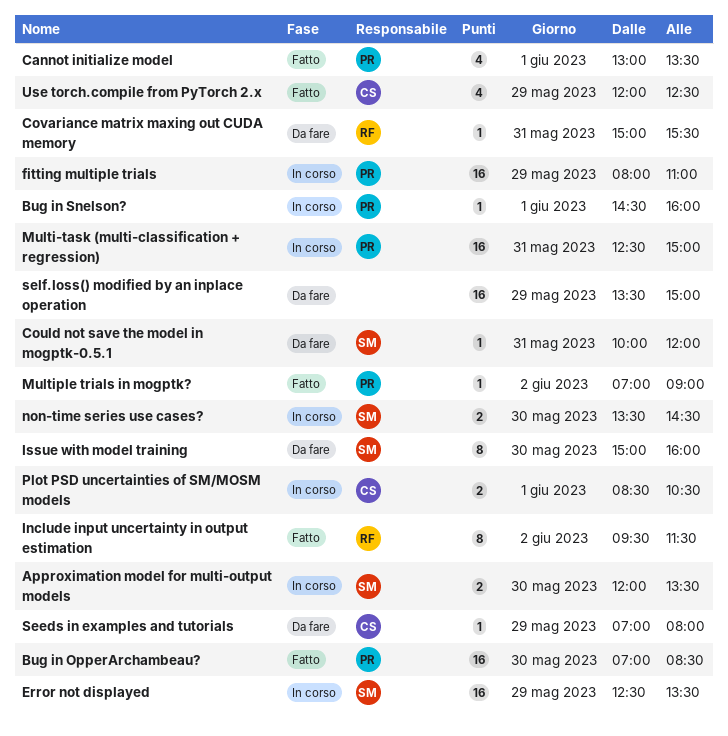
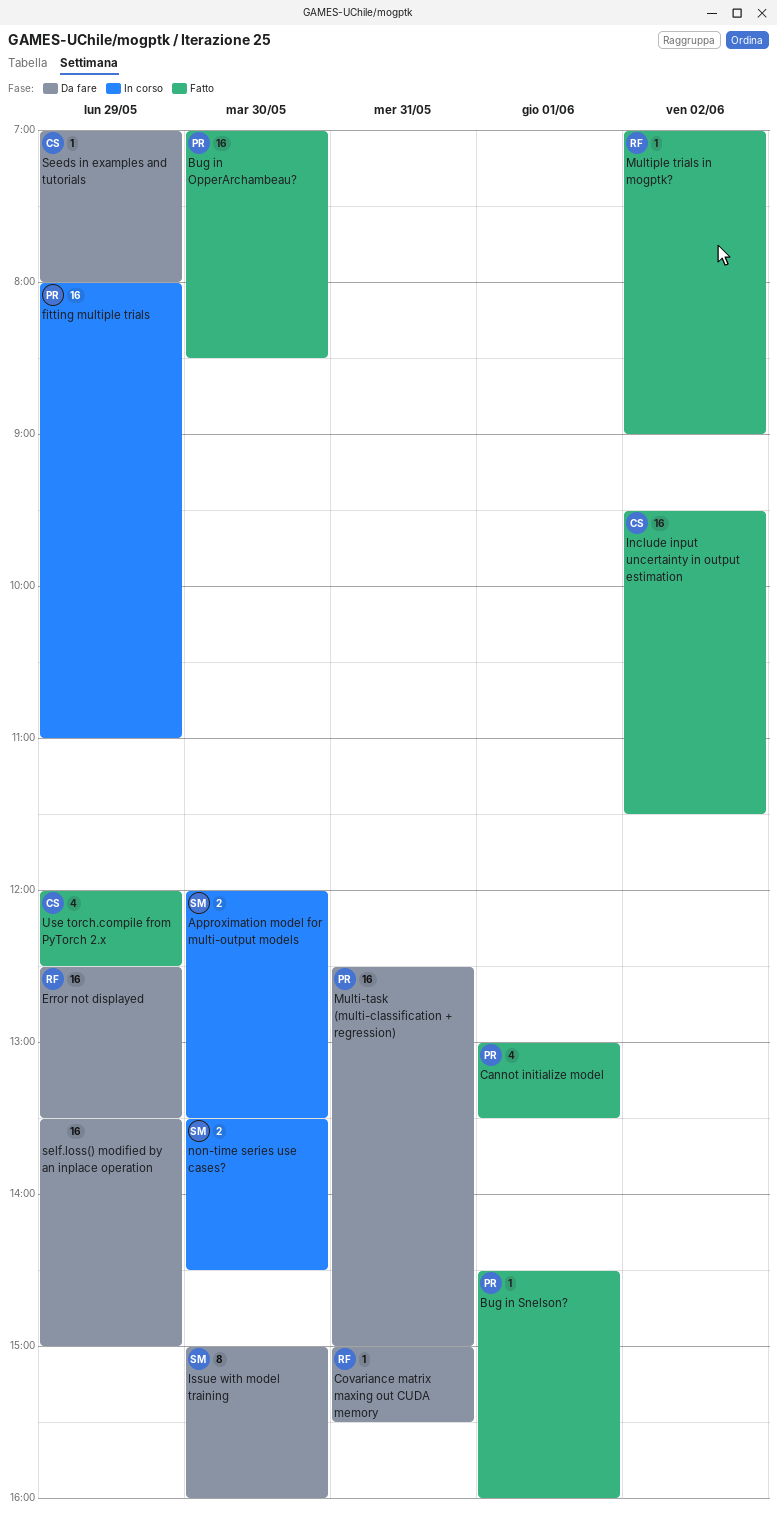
Bug in Snelson?, status: In corso -> Fatto
Could not save the model in mogptk-0.5.1: present -> none
Error not displayed, status: In corso -> Da fare
Error not displayed, owner: SM -> RF
Include input uncertainty in output estimation, owner: RF -> CS
Include input uncertainty in output estimation, estimate: 8 -> 16
Multi-task (multi-classification + regression), status: In corso -> Da fare
Multiple trials in mogptk?, owner: PR -> RF
Plot PSD uncertainties of SM/MOSM models: present -> none

